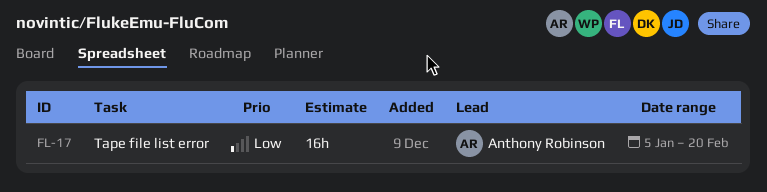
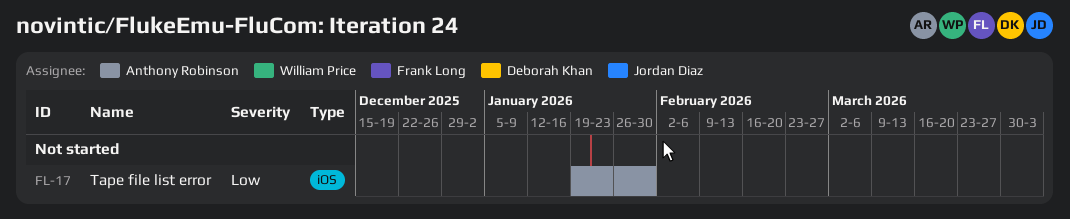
FL-17, start: Jan 5 -> Jan 19
FL-17, due: Feb 20 -> Jan 30

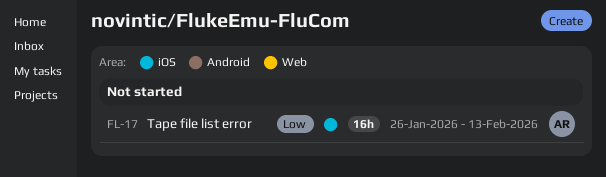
FL-17, start: Jan 19 -> Jan 26
FL-17, due: Jan 30 -> Feb 13

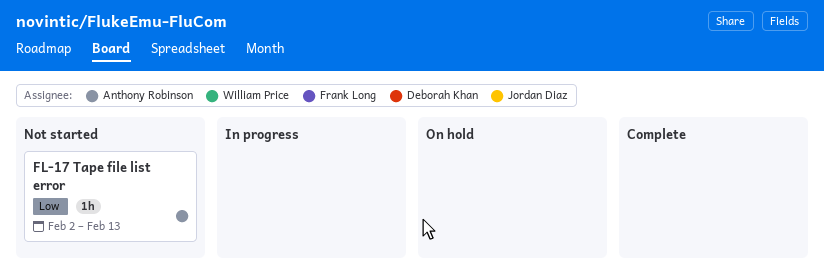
FL-17, estimate: 16h -> 1h
FL-17, start: Jan 26 -> Feb 2

